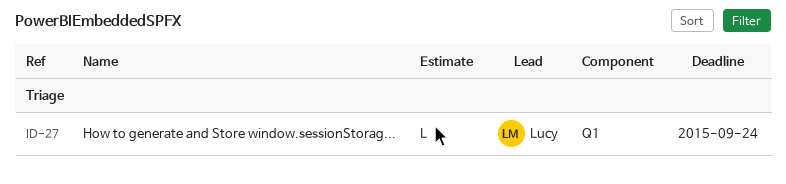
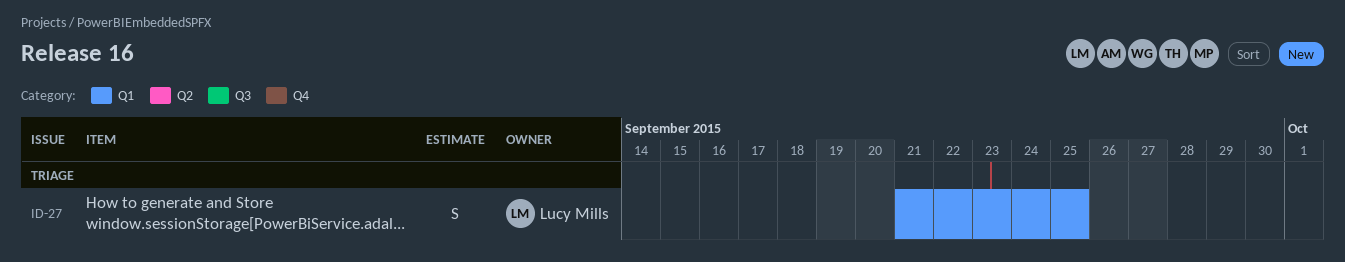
ID-27, estimate: L -> S
ID-27, due: Sep 24 -> Sep 25

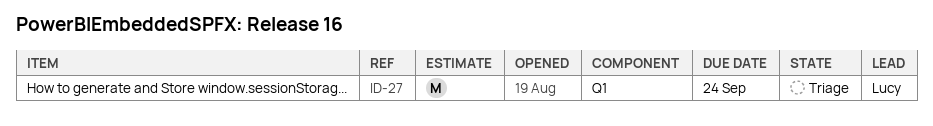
ID-27, estimate: S -> M
ID-27, due: Sep 25 -> Sep 24

